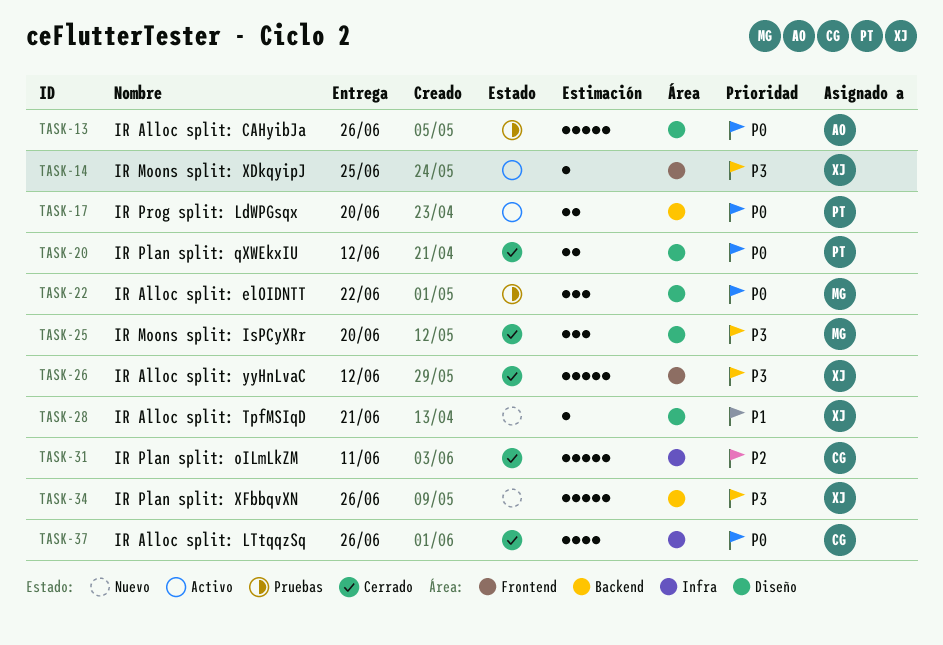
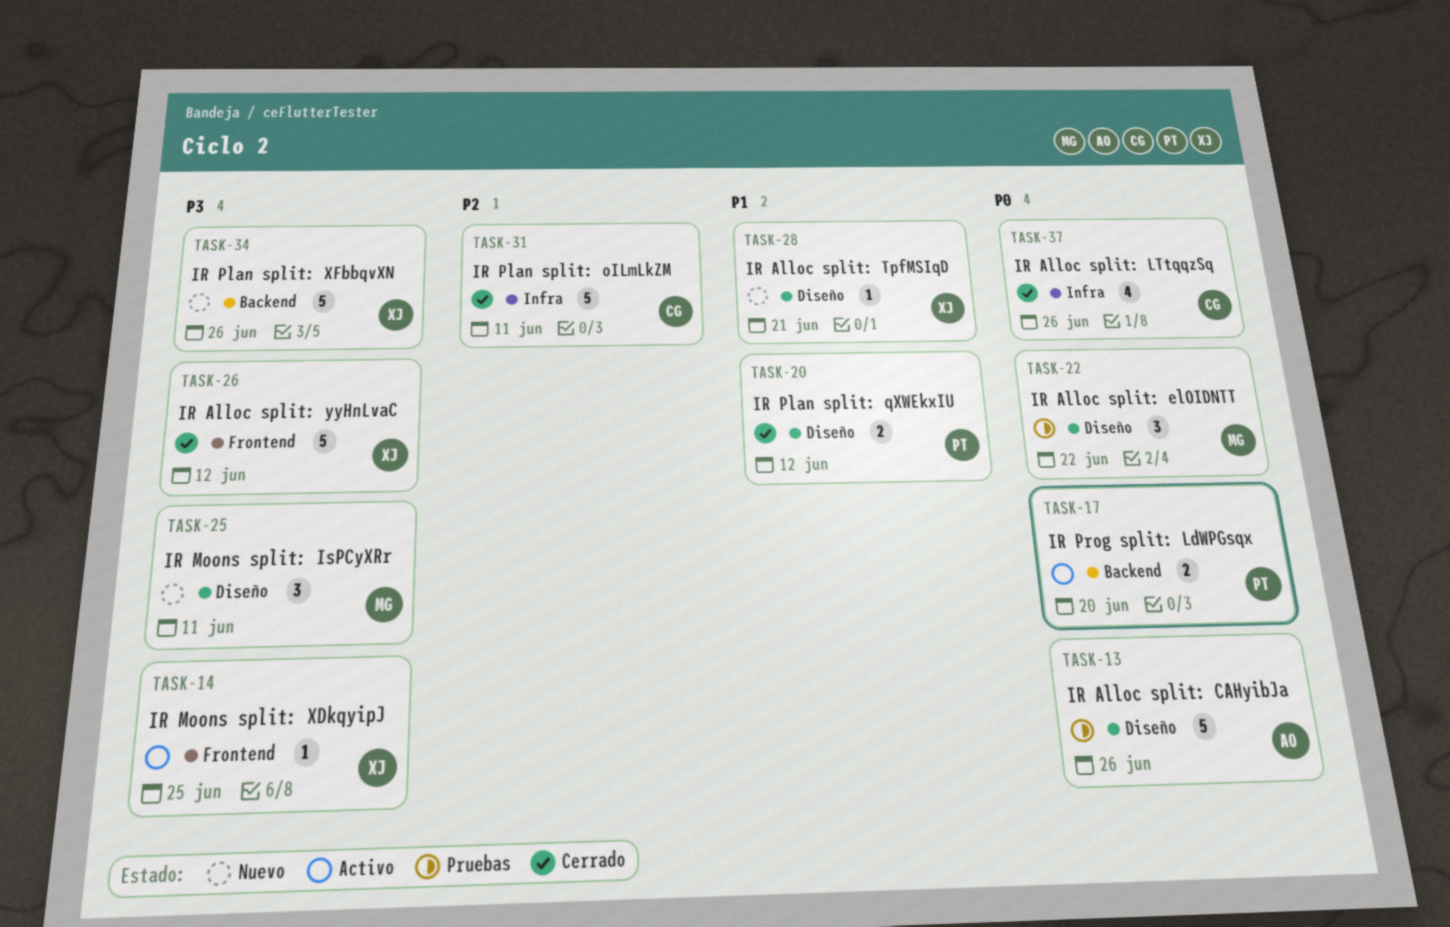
TASK-20, priority: P0 -> P1
TASK-25, status: Cerrado -> Nuevo
TASK-25, due: Jun 20 -> Jun 11

